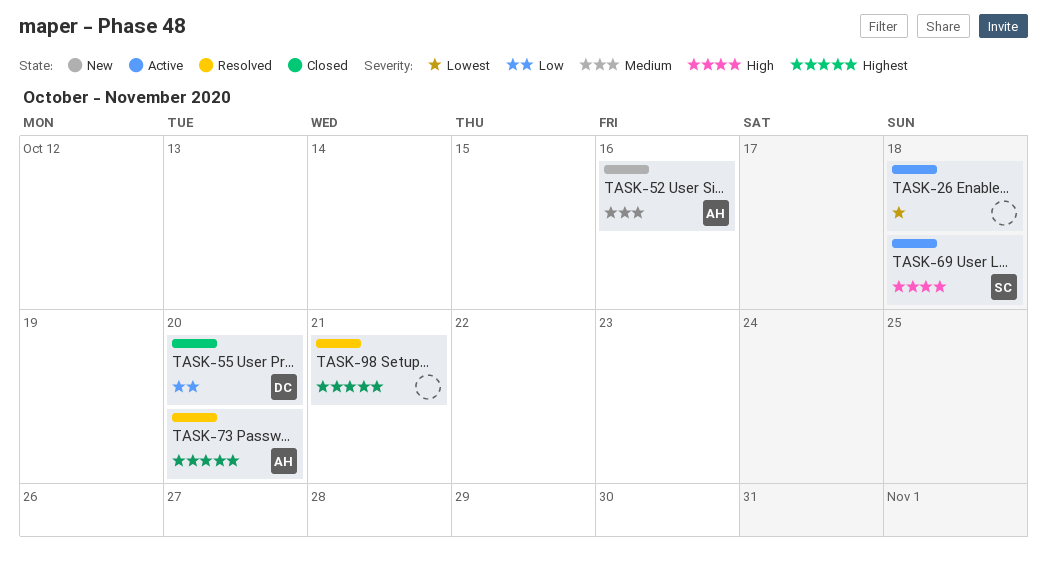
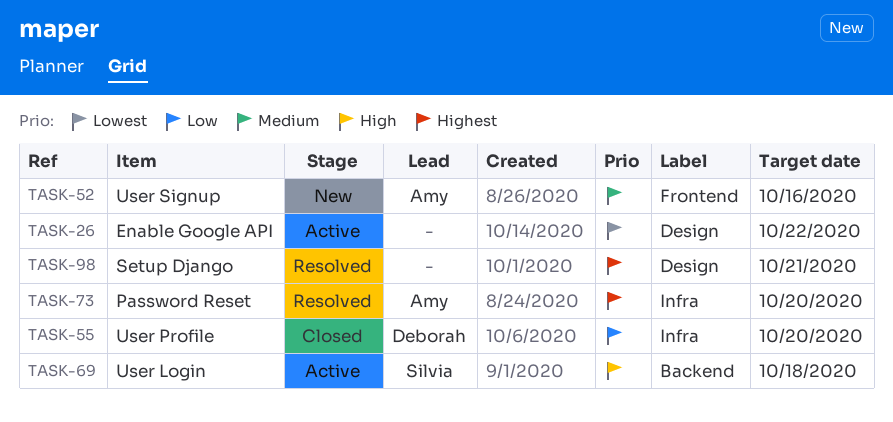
TASK-26, due: Oct 18 -> Oct 22

